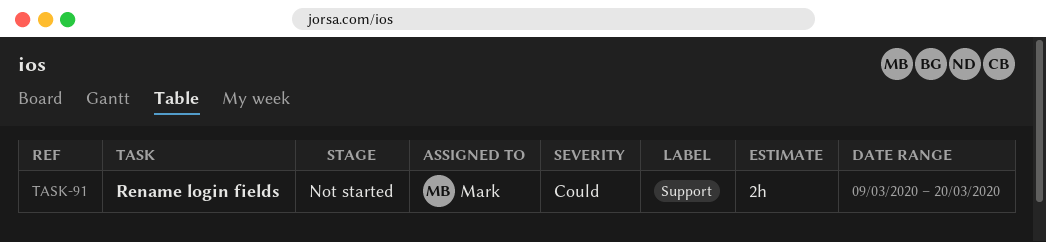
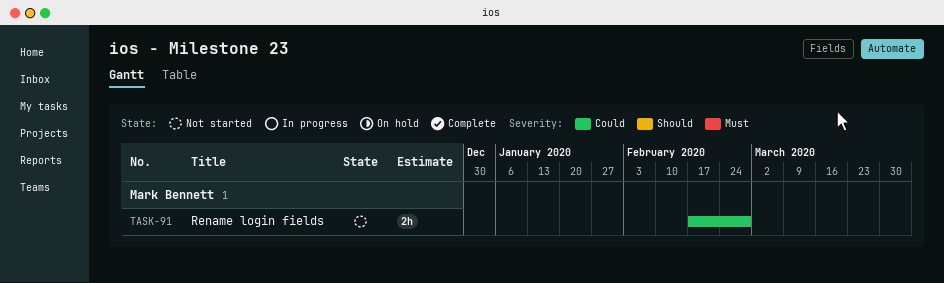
TASK-91, start: Mar 9 -> Feb 17
TASK-91, due: Mar 20 -> Feb 28

